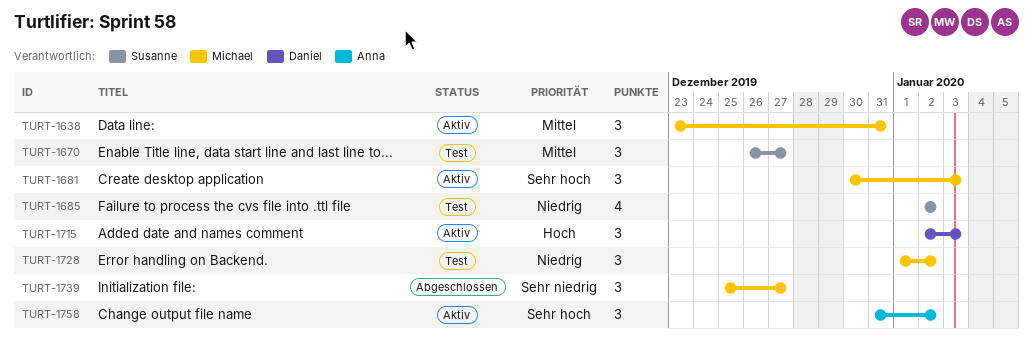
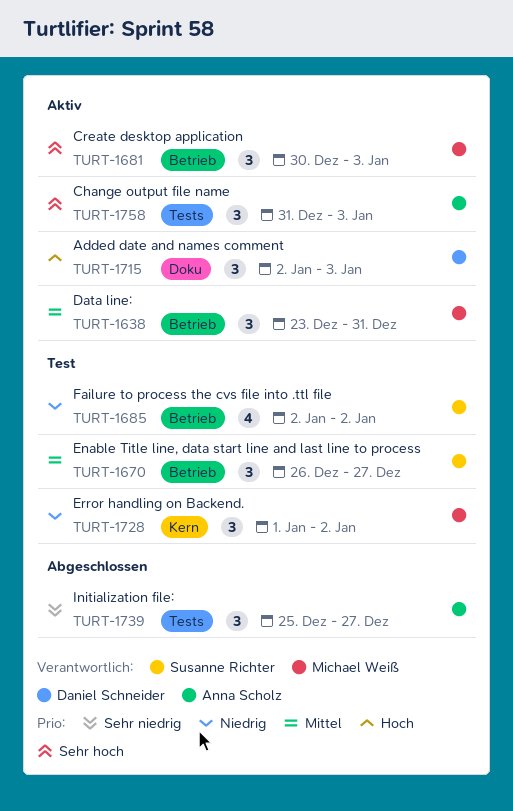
TURT-1739, owner: Michael Weiß -> Anna Scholz
TURT-1758, due: Jan 2 -> Jan 3

